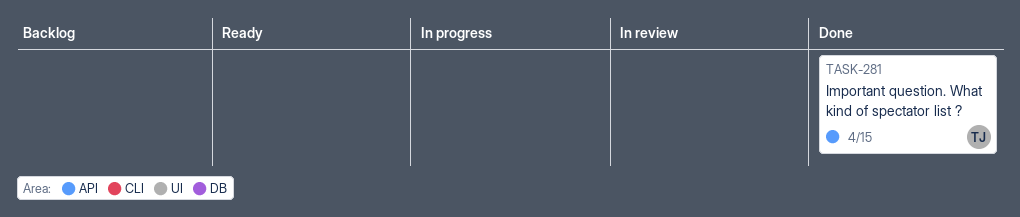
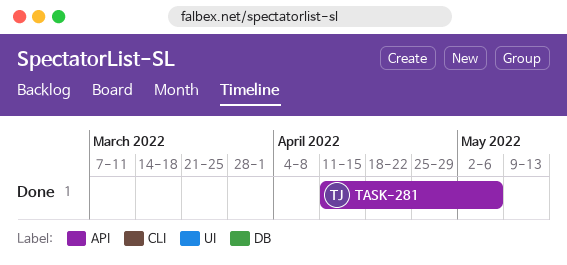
TASK-281, due: Apr 15 -> May 6

